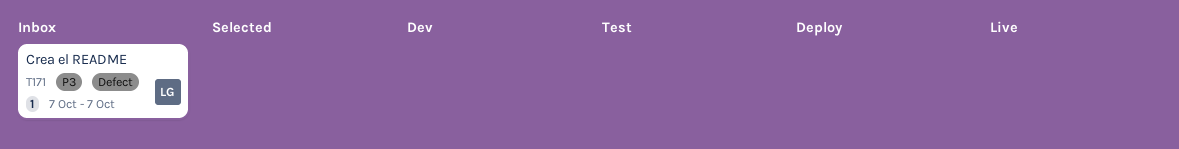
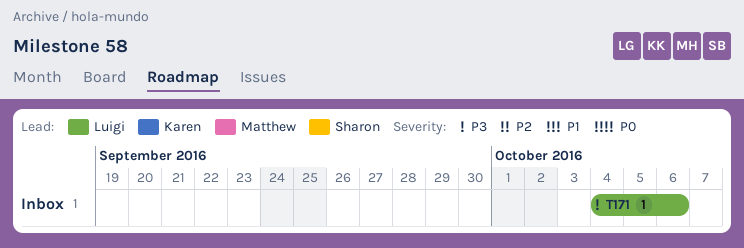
T171, start: Oct 7 -> Oct 4
T171, due: Oct 7 -> Oct 6

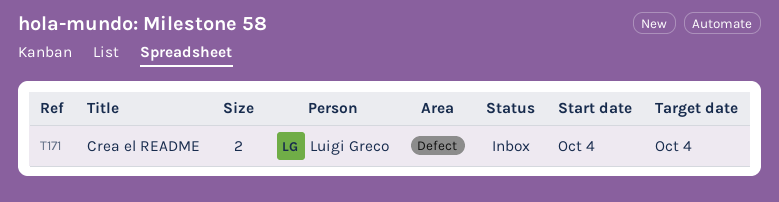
T171, estimate: 1 -> 2
T171, due: Oct 6 -> Oct 4

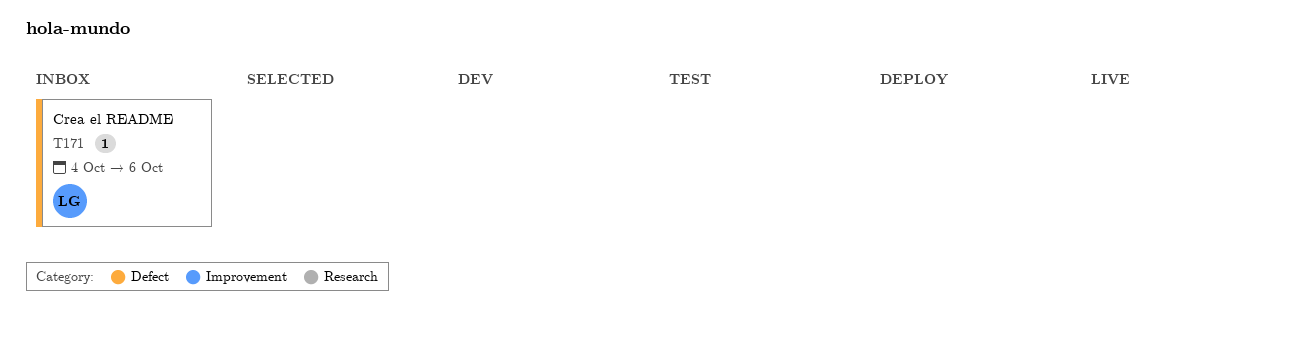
T171, estimate: 2 -> 1
T171, due: Oct 4 -> Oct 6

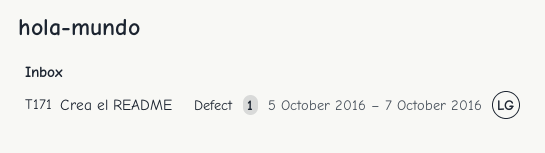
T171, start: Oct 4 -> Oct 5
T171, due: Oct 6 -> Oct 7

